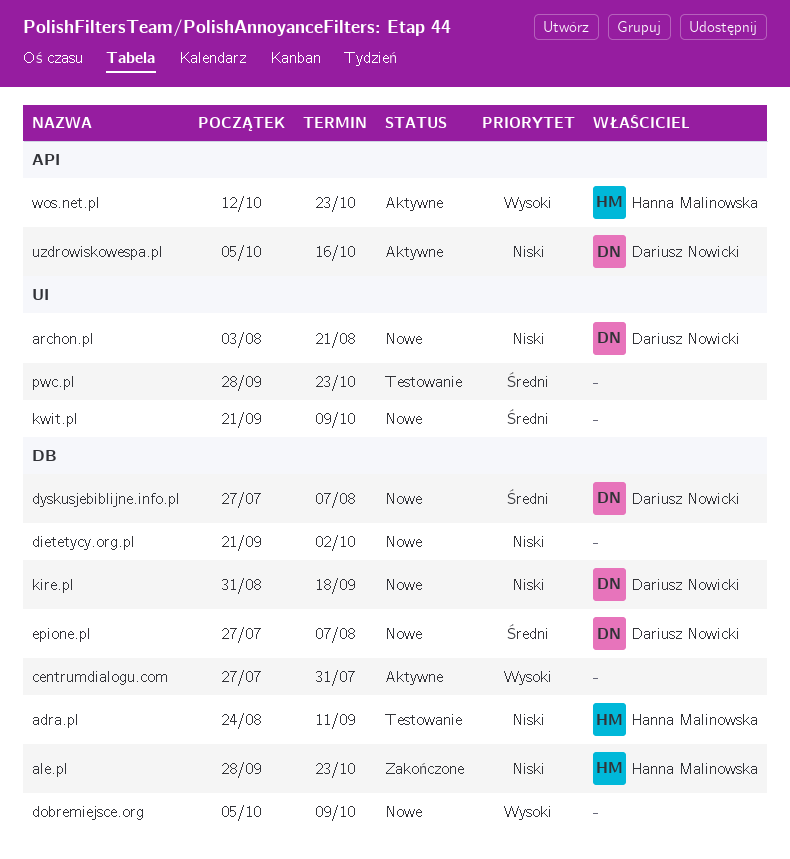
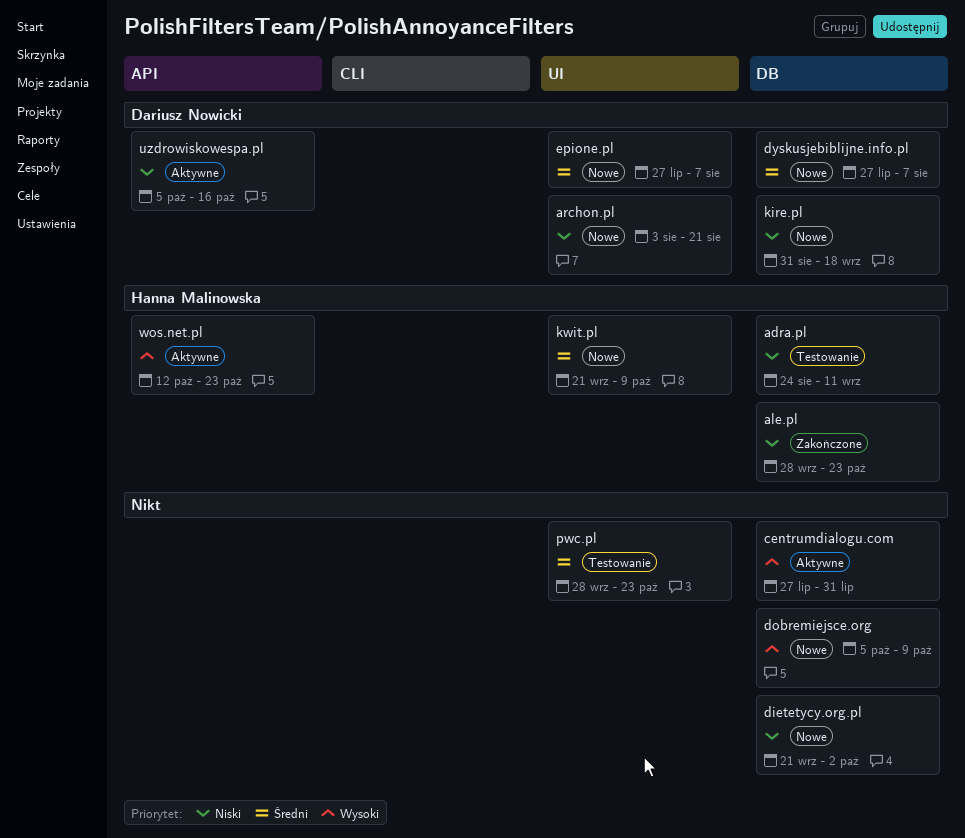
epione.pl, label: DB -> UI
kwit.pl, owner: none -> Hanna Malinowska

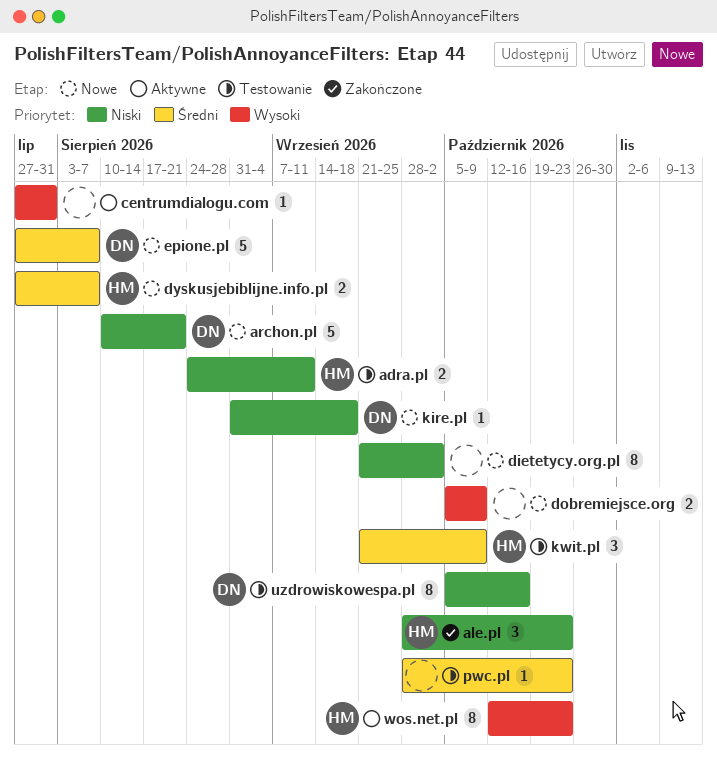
archon.pl, start: Aug 3 -> Aug 10
dyskusjebiblijne.info.pl, owner: Dariusz Nowicki -> Hanna Malinowska
kwit.pl, status: Nowe -> Testowanie
uzdrowiskowespa.pl, status: Aktywne -> Testowanie

